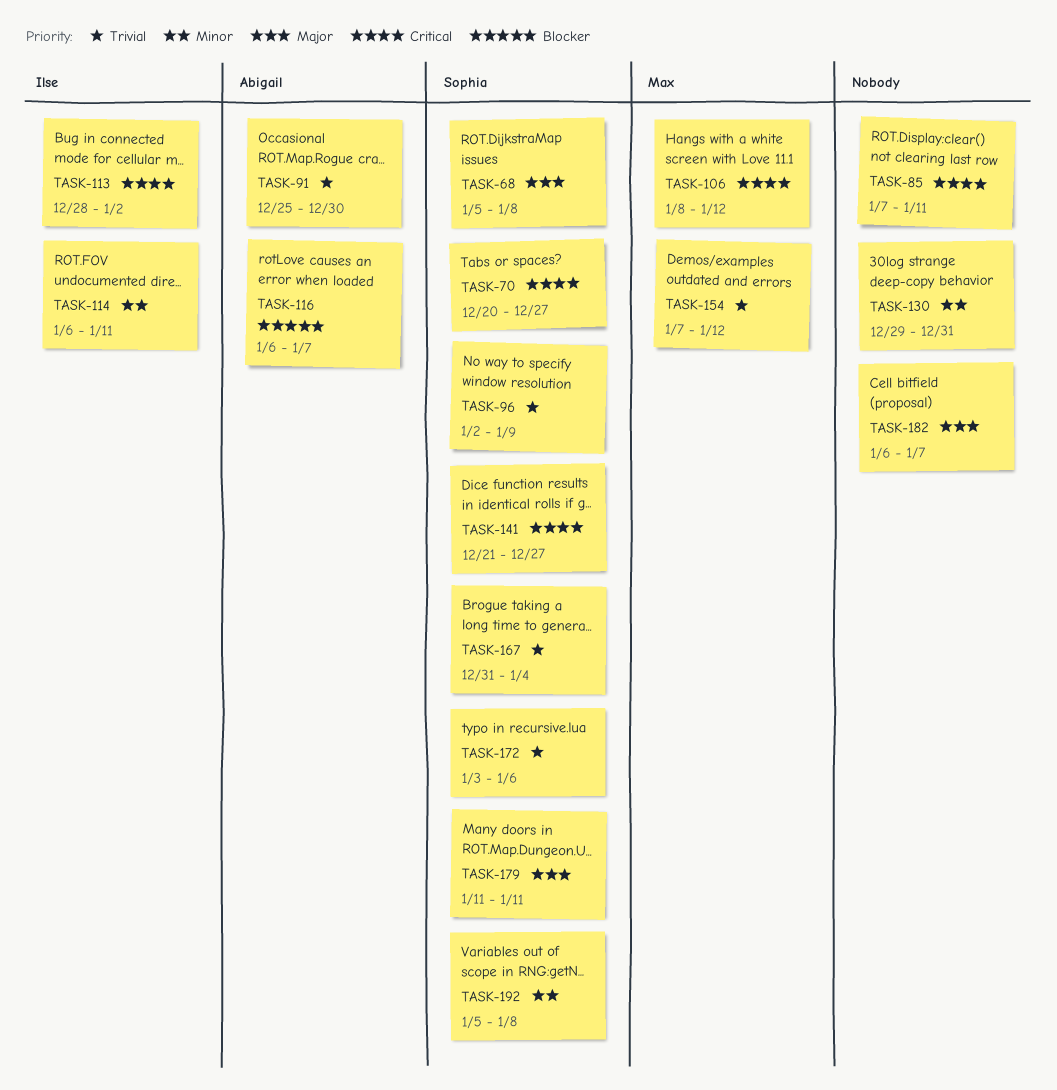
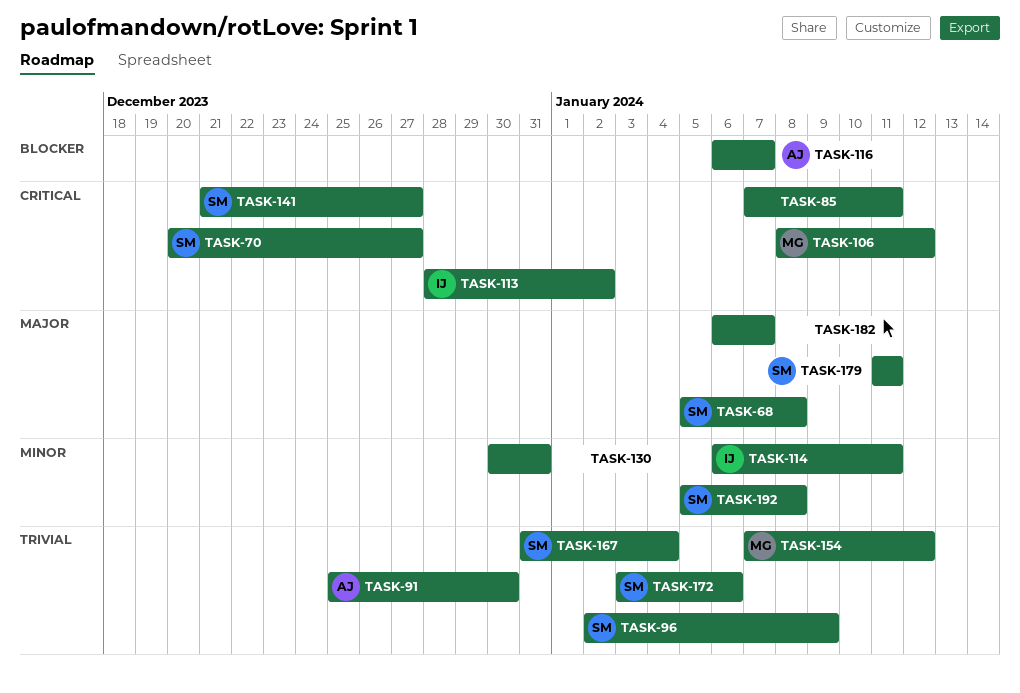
TASK-130, start: Dec 29 -> Dec 30

